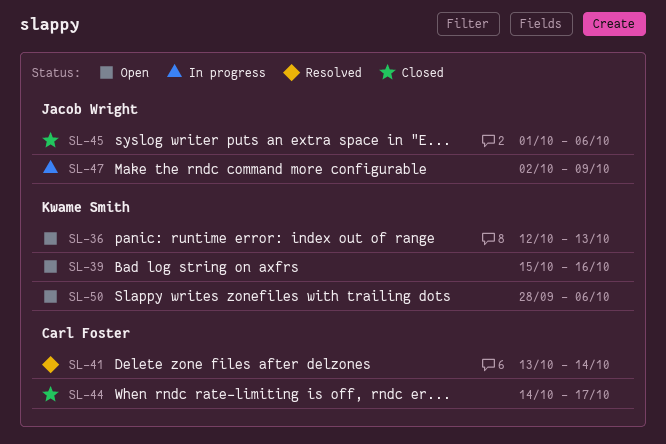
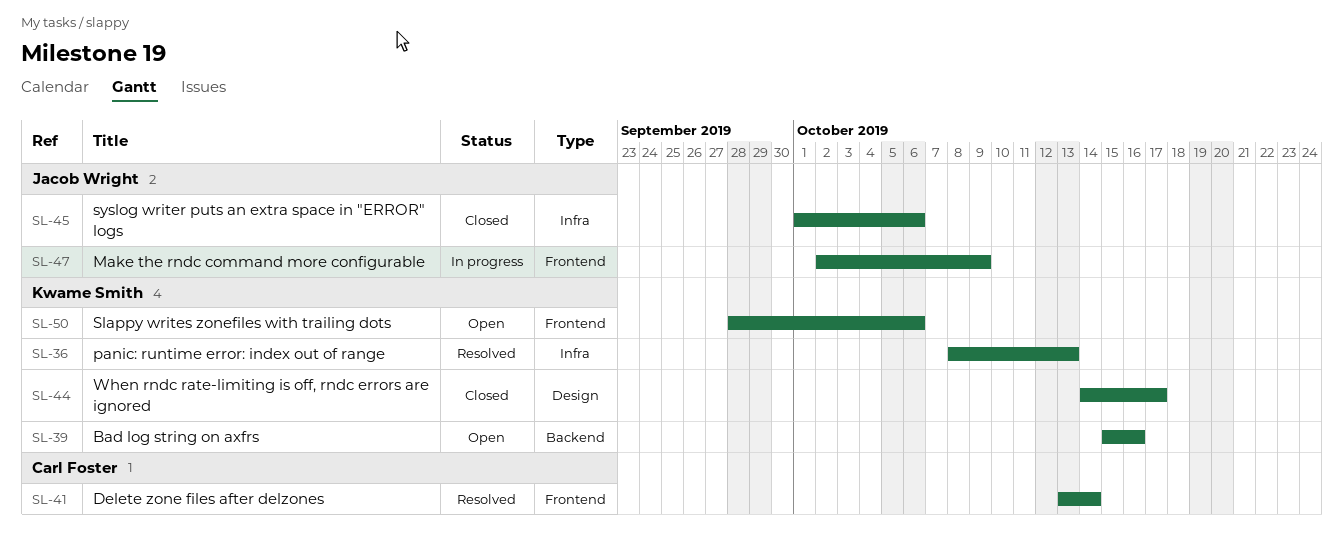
SL-36, status: Open -> Resolved
SL-36, start: Oct 12 -> Oct 8
SL-44, owner: Carl Foster -> Kwame Smith

